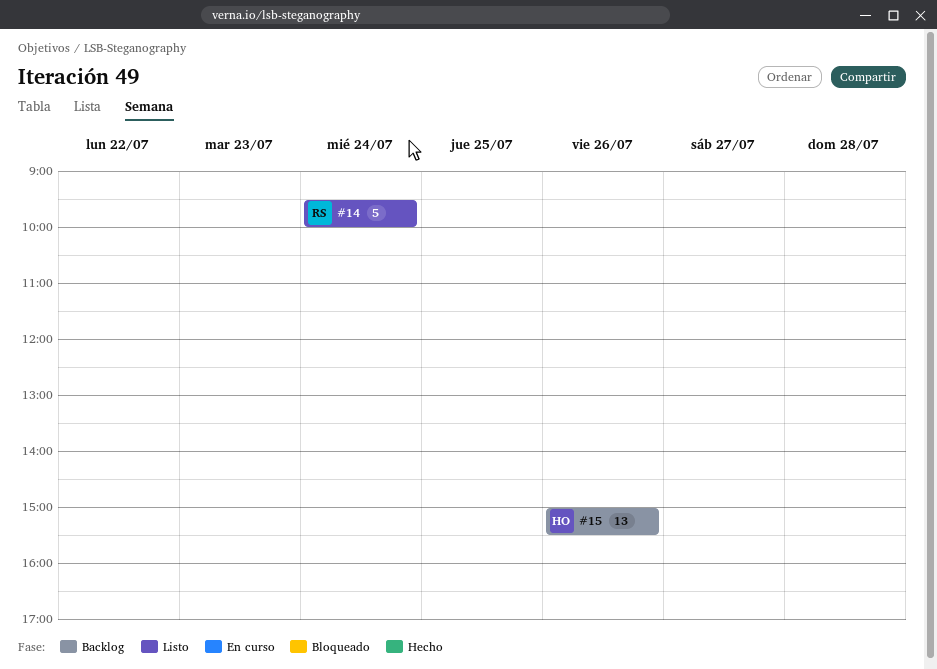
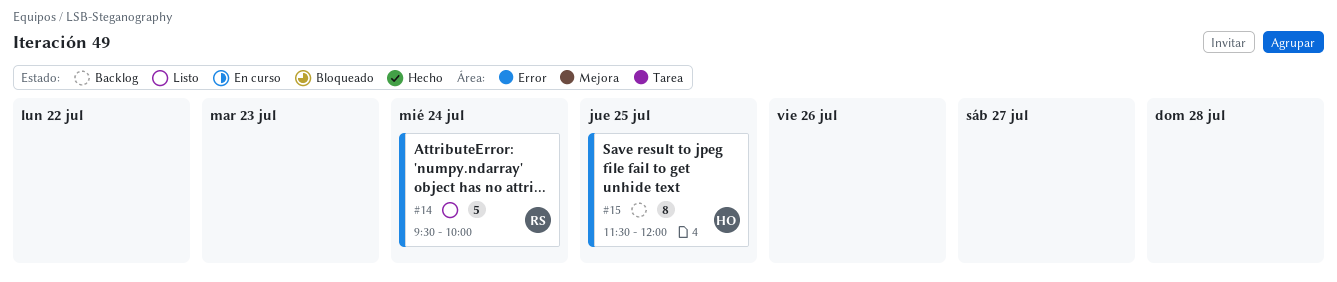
#15, estimate: 13 -> 8
#15, day: Jul 26 -> Jul 25
#15, begins: 15:00 -> 11:30
#15, ends: 15:30 -> 12:00

